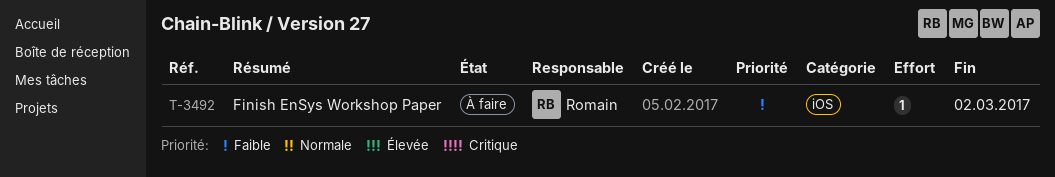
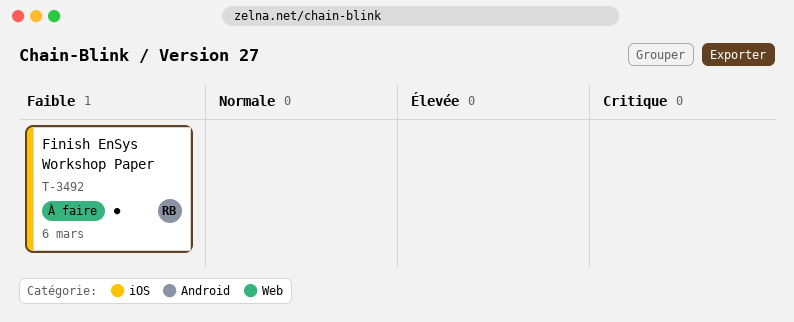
T-3492, due: Mar 2 -> Mar 6

